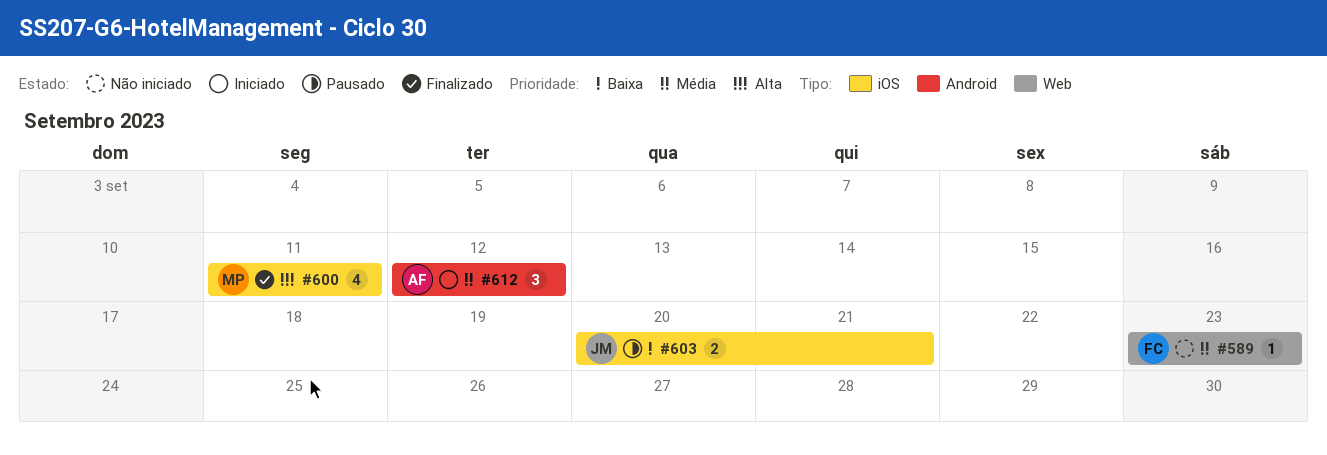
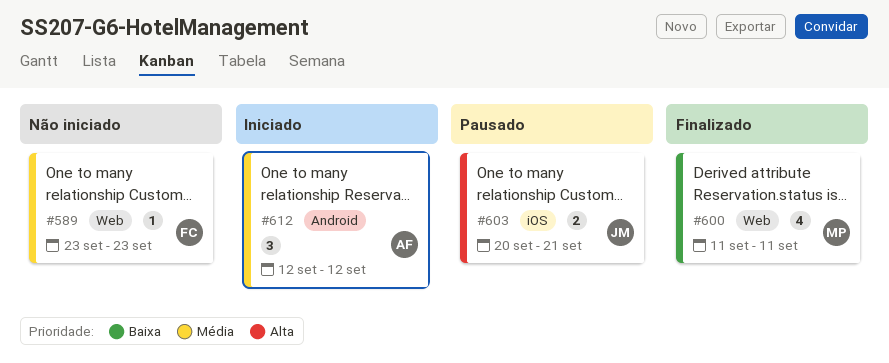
#600, priority: Alta -> Baixa
#600, label: iOS -> Web
#603, priority: Baixa -> Alta

